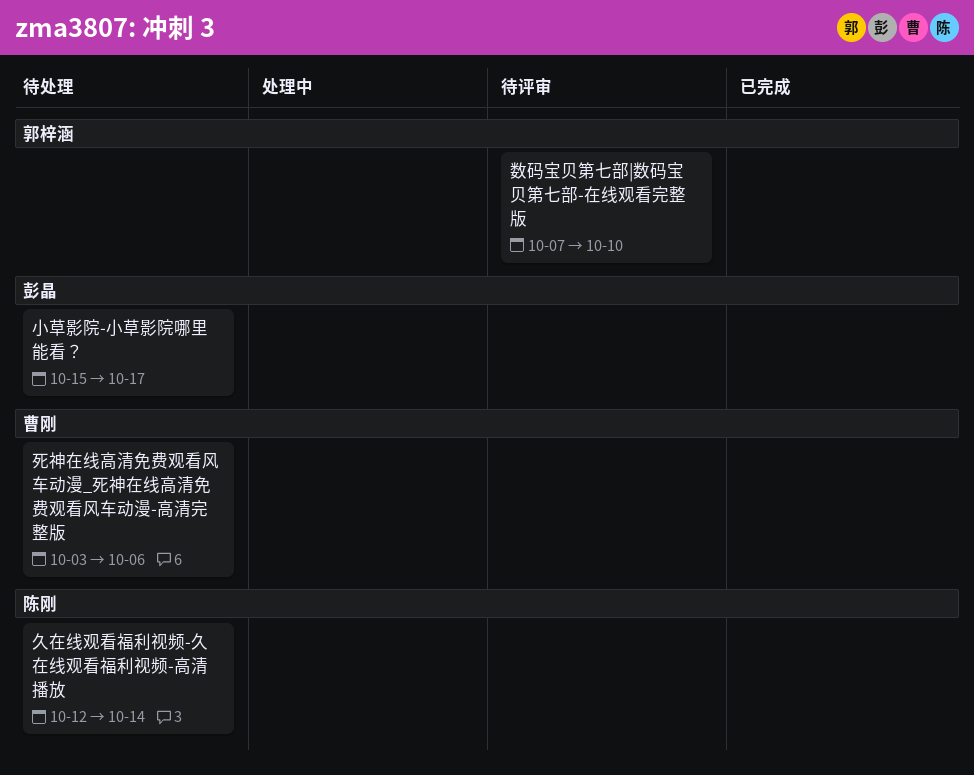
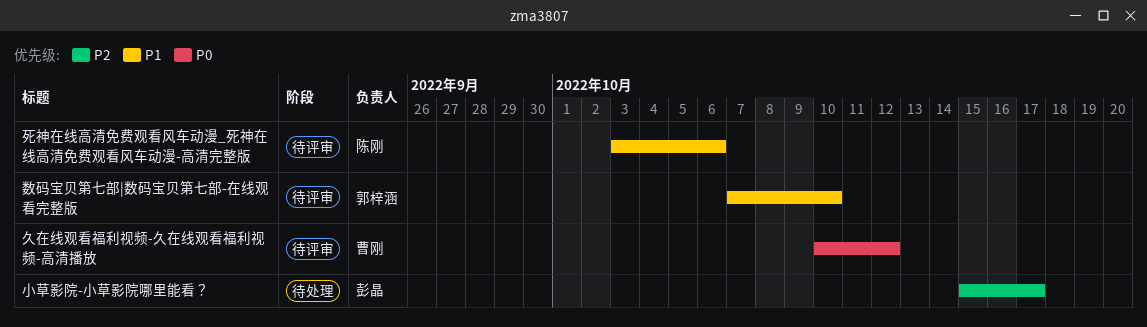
久在线观看福利视频-久在线观看福利视频-高清播放, status: 待处理 -> 待评审
久在线观看福利视频-久在线观看福利视频-高清播放, owner: 陈刚 -> 曹刚
久在线观看福利视频-久在线观看福利视频-高清播放, start: Oct 12 -> Oct 10
久在线观看福利视频-久在线观看福利视频-高清播放, due: Oct 14 -> Oct 12
死神在线高清免费观看风车动漫_死神在线高清免费观看风车动漫-高清完整版, status: 待处理 -> 待评审
死神在线高清免费观看风车动漫_死神在线高清免费观看风车动漫-高清完整版, owner: 曹刚 -> 陈刚

